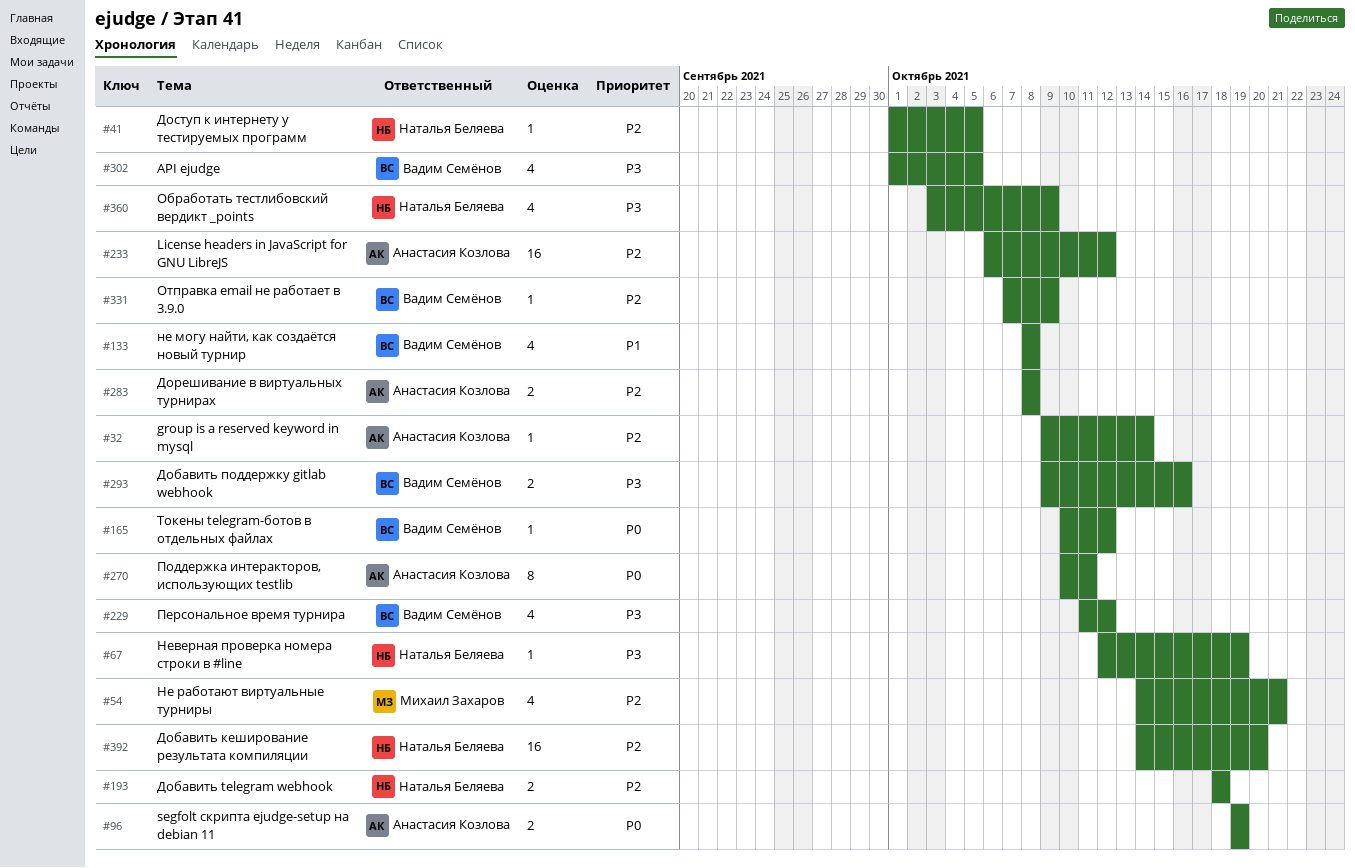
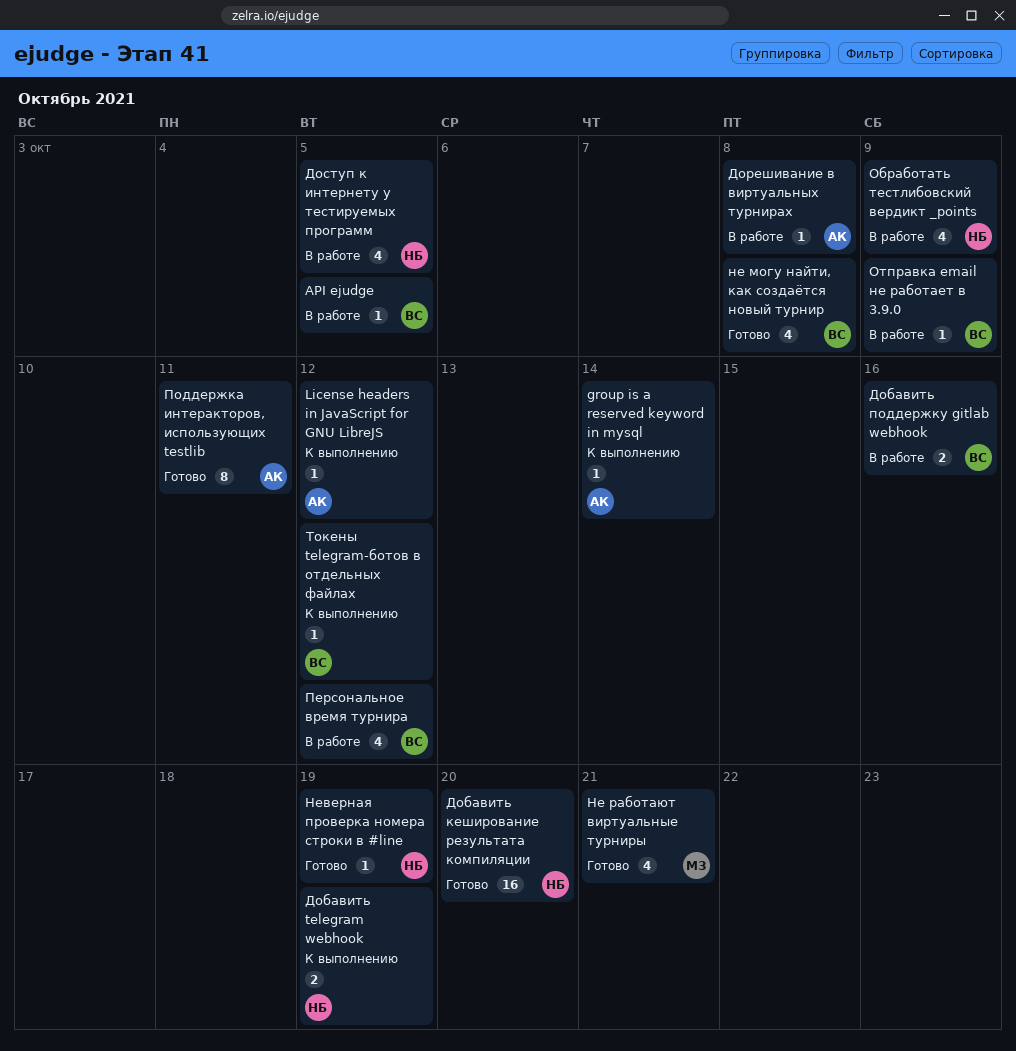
API ejudge, estimate: 4 -> 1
License headers in JavaScript for GNU LibreJS, estimate: 16 -> 1
segfolt скрипта ejudge-setup на debian 11: present -> none
Добавить telegram webhook, due: Oct 18 -> Oct 19
Дорешивание в виртуальных турнирах, estimate: 2 -> 1
Доступ к интернету у тестируемых программ, estimate: 1 -> 4

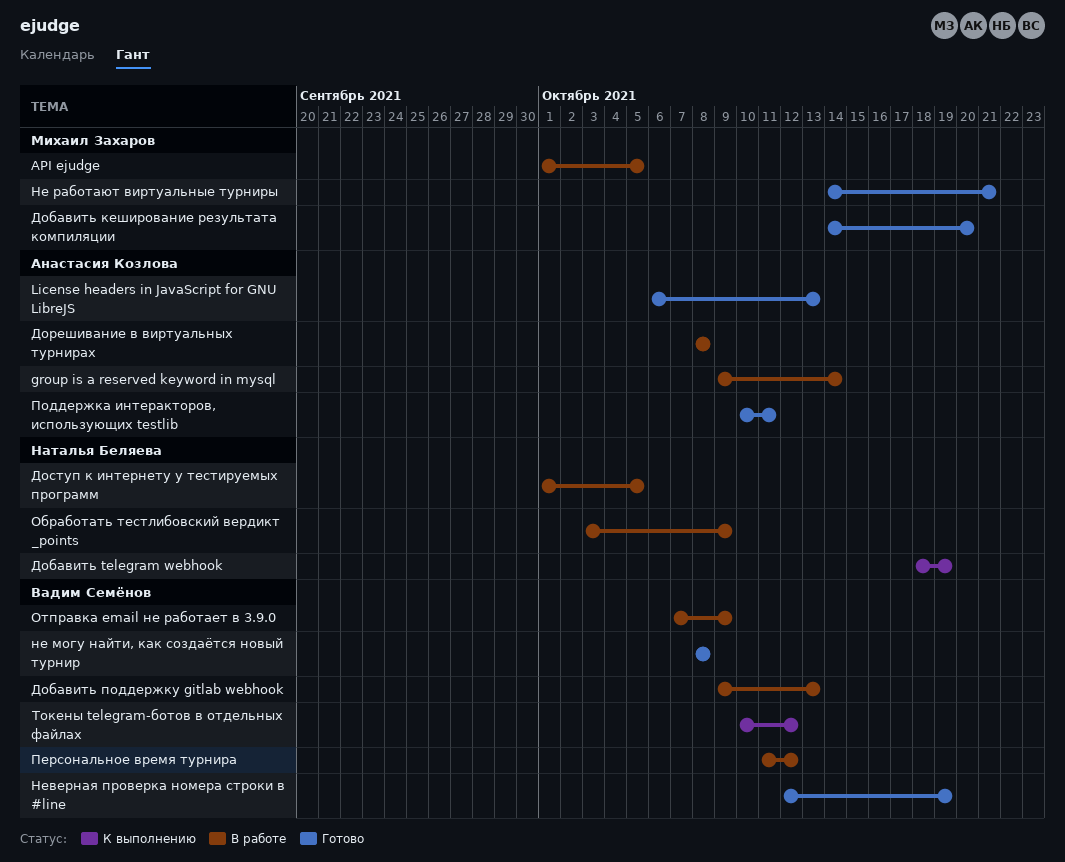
API ejudge, owner: Вадим Семёнов -> Михаил Захаров
group is a reserved keyword in mysql, status: К выполнению -> В работе
License headers in JavaScript for GNU LibreJS, status: К выполнению -> Готово
License headers in JavaScript for GNU LibreJS, due: Oct 12 -> Oct 13
Добавить кеширование результата компиляции, owner: Наталья Беляева -> Михаил Захаров
Добавить поддержку gitlab webhook, due: Oct 16 -> Oct 13
Неверная проверка номера строки в #line, owner: Наталья Беляева -> Вадим Семёнов

